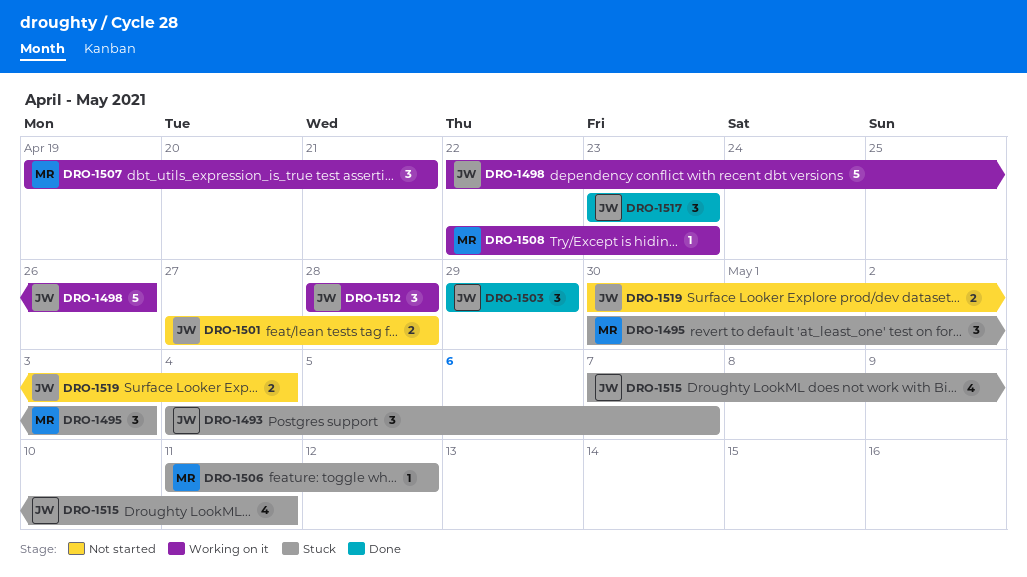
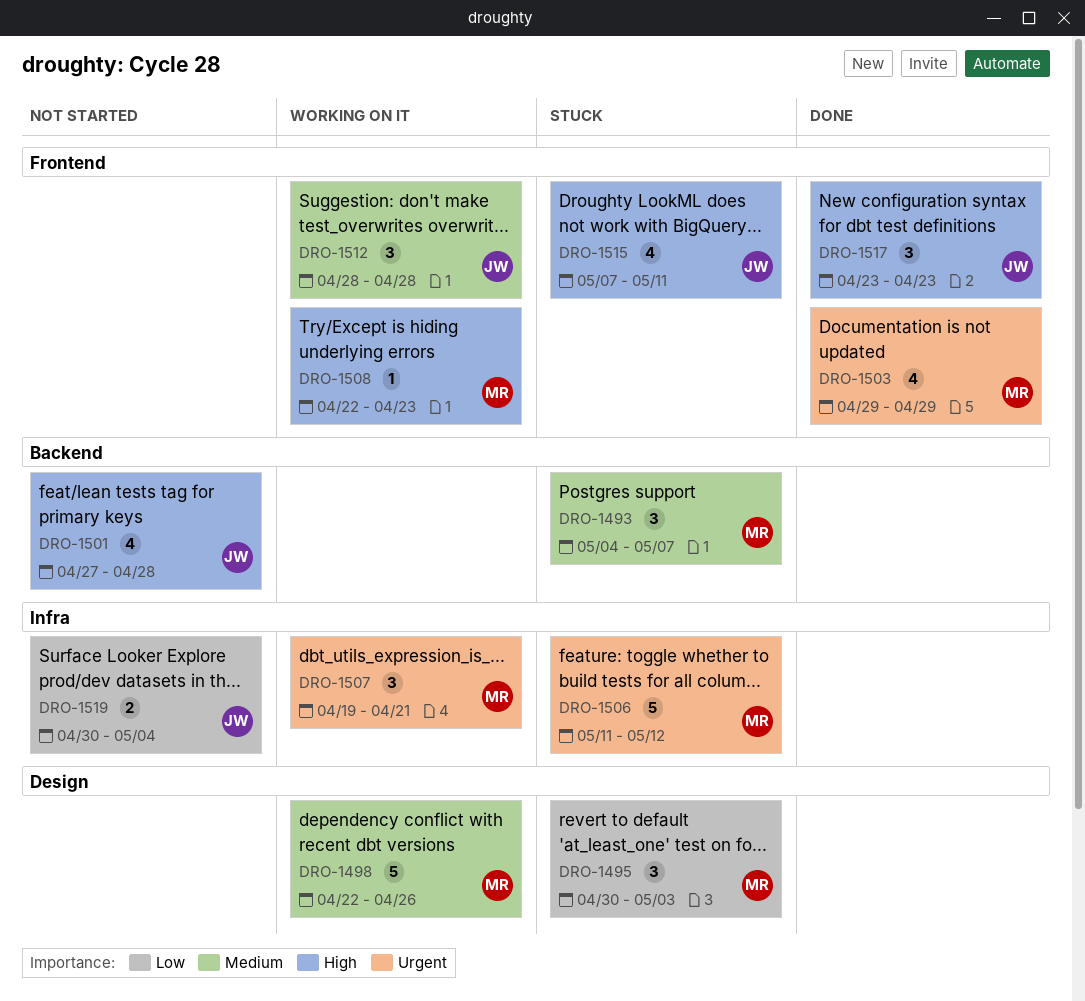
DRO-1493, owner: JW -> MR
DRO-1498, owner: JW -> MR
DRO-1501, estimate: 2 -> 4
DRO-1503, owner: JW -> MR
DRO-1503, estimate: 3 -> 4
DRO-1506, estimate: 1 -> 5

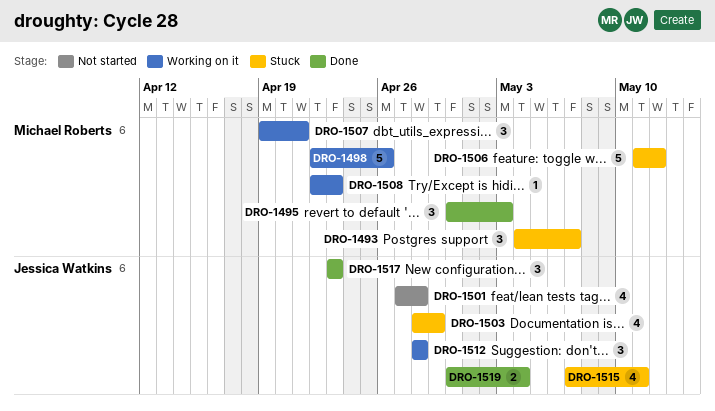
DRO-1495, status: Stuck -> Done
DRO-1503, status: Done -> Stuck
DRO-1503, owner: Michael Roberts -> Jessica Watkins
DRO-1503, start: Apr 29 -> Apr 28
DRO-1519, status: Not started -> Done

